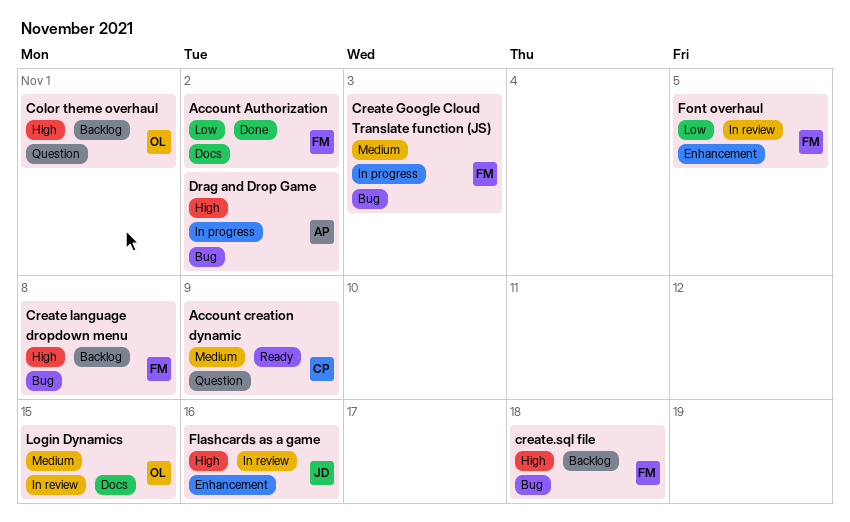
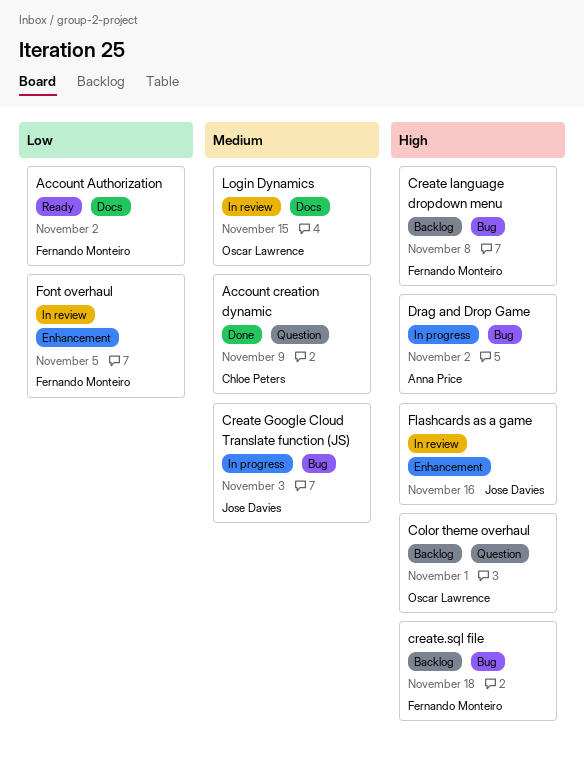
Account Authorization, status: Done -> Ready
Account creation dynamic, status: Ready -> Done
Create Google Cloud Translate function (JS), owner: Fernando Monteiro -> Jose Davies

